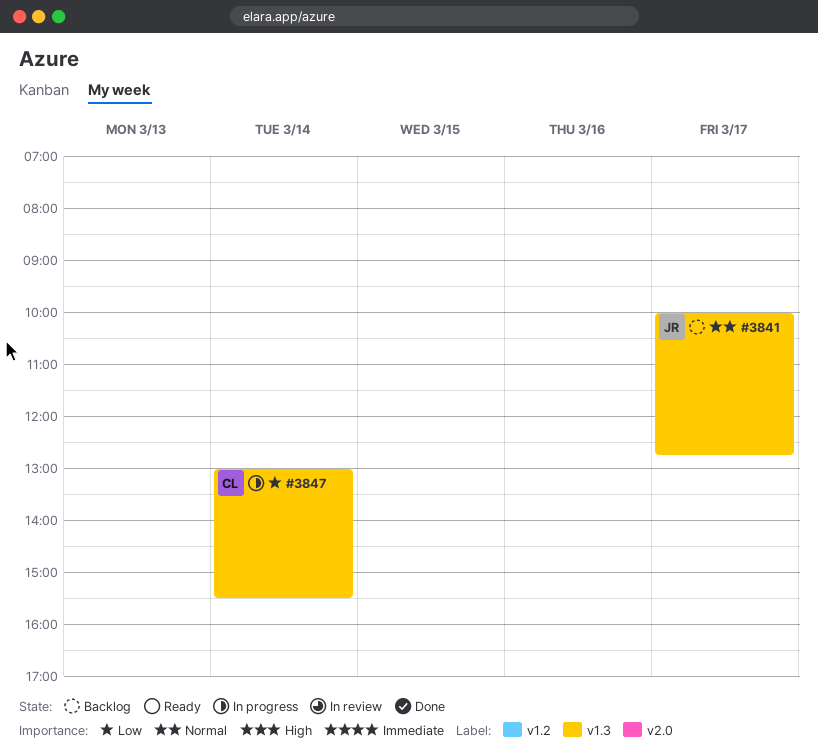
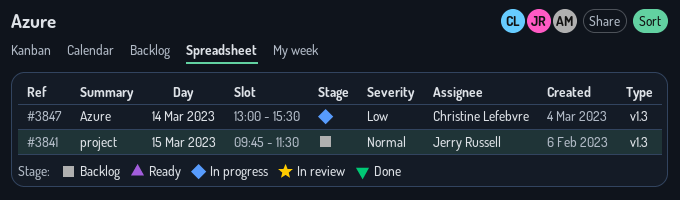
#3841, day: Mar 17 -> Mar 15
#3841, begins: 10:00 -> 09:45
#3841, ends: 12:45 -> 11:30

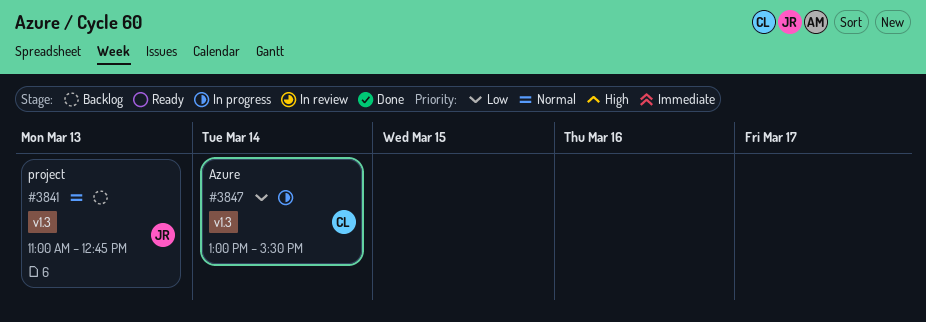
#3841, day: Mar 15 -> Mar 13
#3841, begins: 09:45 -> 11:00
#3841, ends: 11:30 -> 12:45

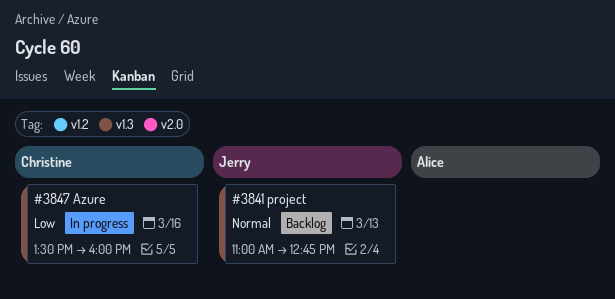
#3847, day: Mar 14 -> Mar 16
#3847, begins: 13:00 -> 13:30
#3847, ends: 15:30 -> 16:00

